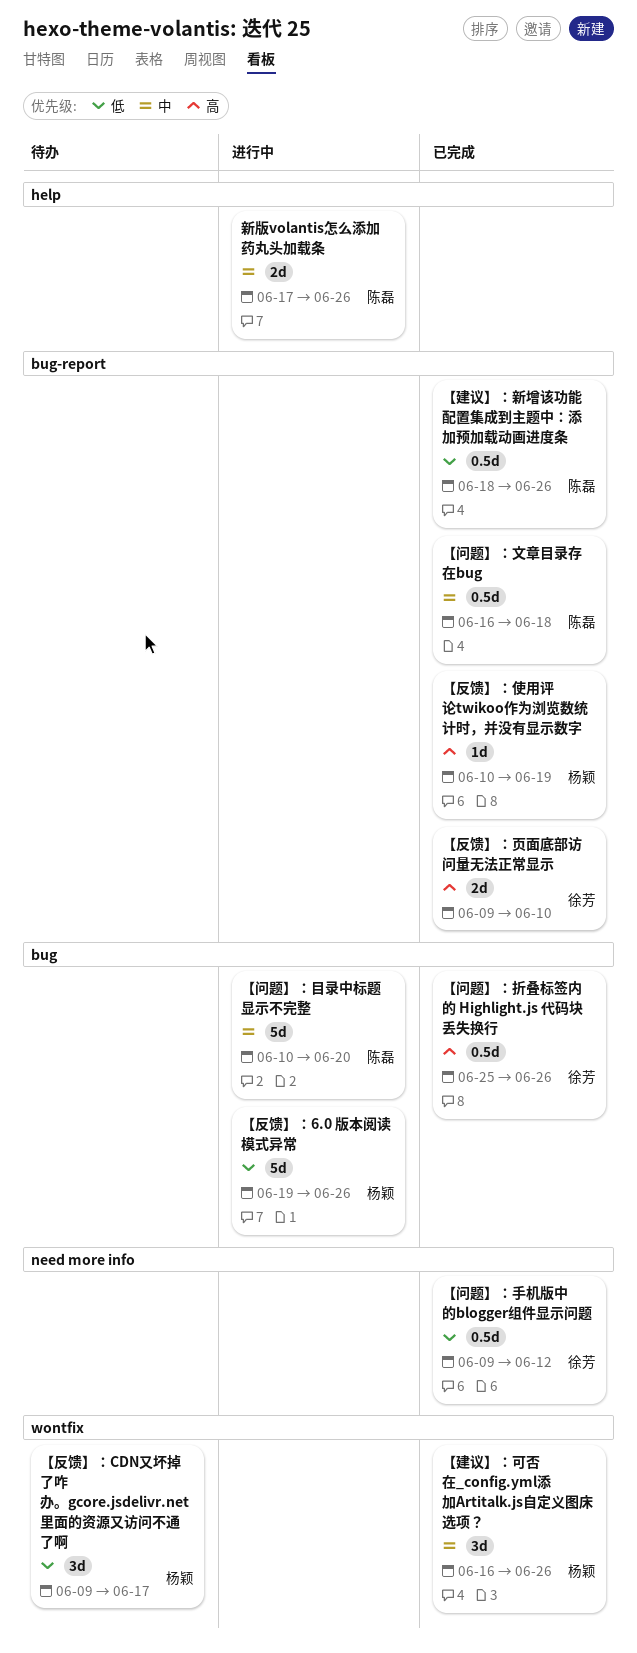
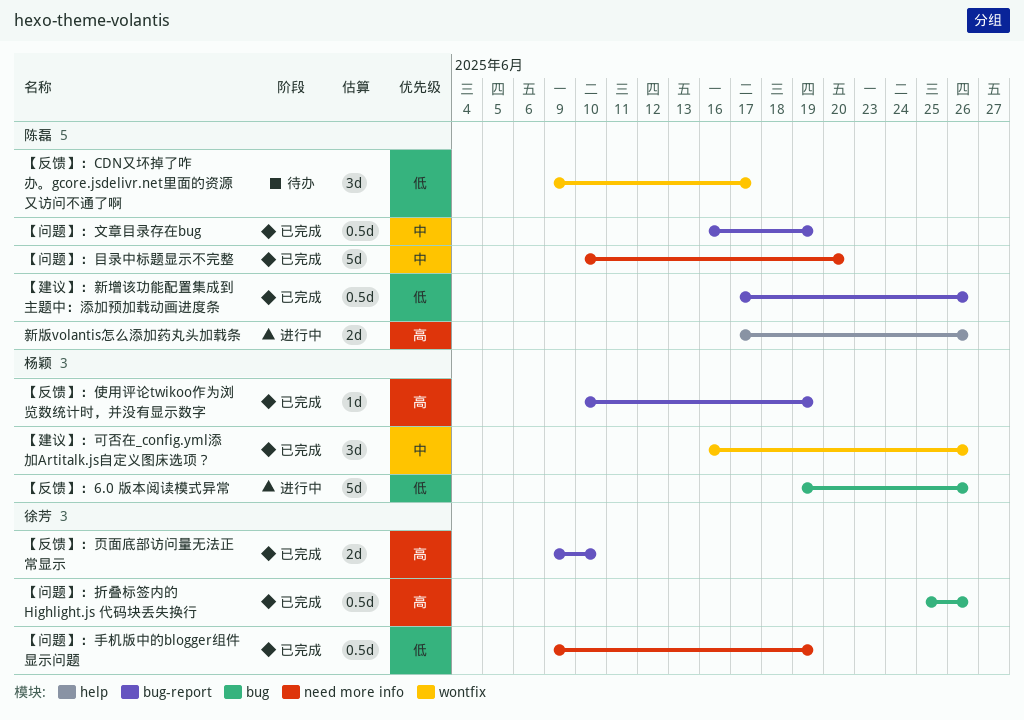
【反馈】：CDN又坏掉了咋办。gcore.jsdelivr.net里面的资源又访问不通了啊, owner: 杨颖 -> 陈磊
【建议】：新增该功能配置集成到主题中：添加预加载动画进度条, start: Jun 18 -> Jun 17
【问题】：手机版中的blogger组件显示问题, due: Jun 12 -> Jun 19
【问题】：文章目录存在bug, due: Jun 18 -> Jun 19
【问题】：目录中标题显示不完整, status: 进行中 -> 已完成
【问题】：目录中标题显示不完整, label: bug -> need more info
新版volantis怎么添加药丸头加载条, priority: 中 -> 高

